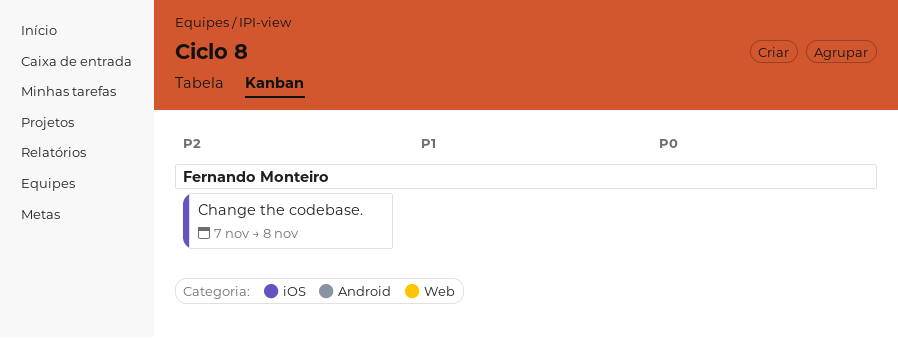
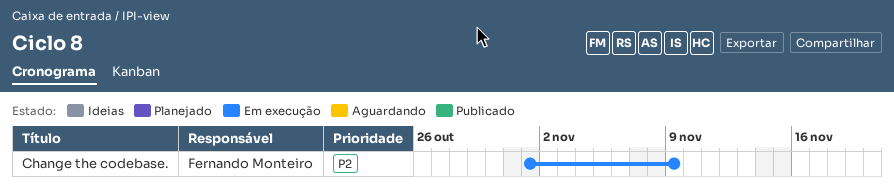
Change the codebase., start: Nov 7 -> Nov 1
Change the codebase., due: Nov 8 -> Nov 9

